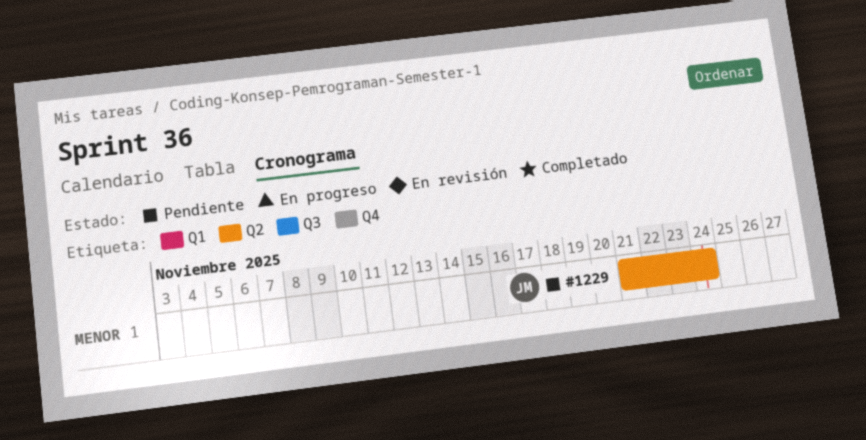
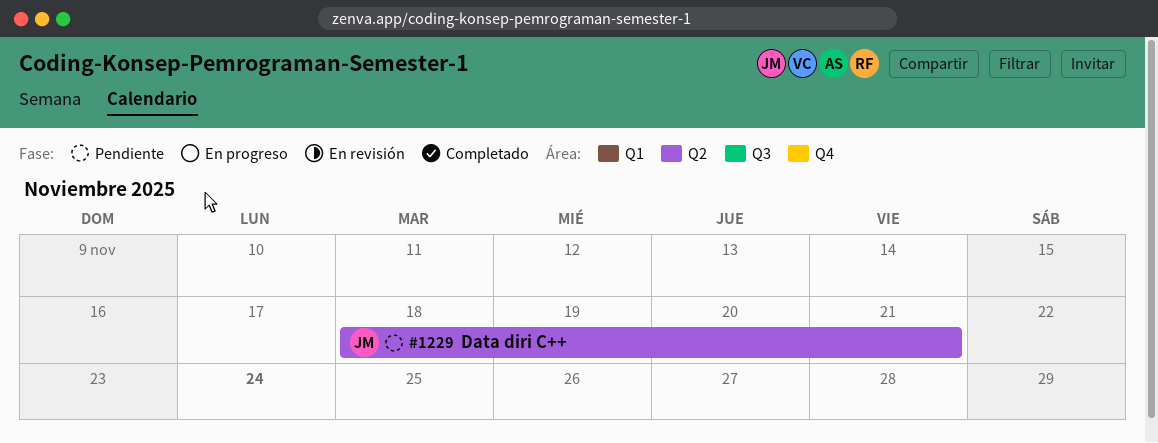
#1229, start: Nov 21 -> Nov 18
#1229, due: Nov 24 -> Nov 21

